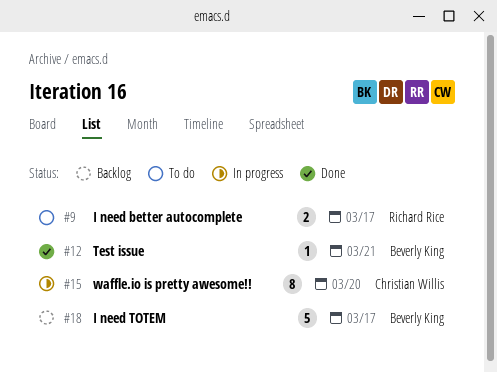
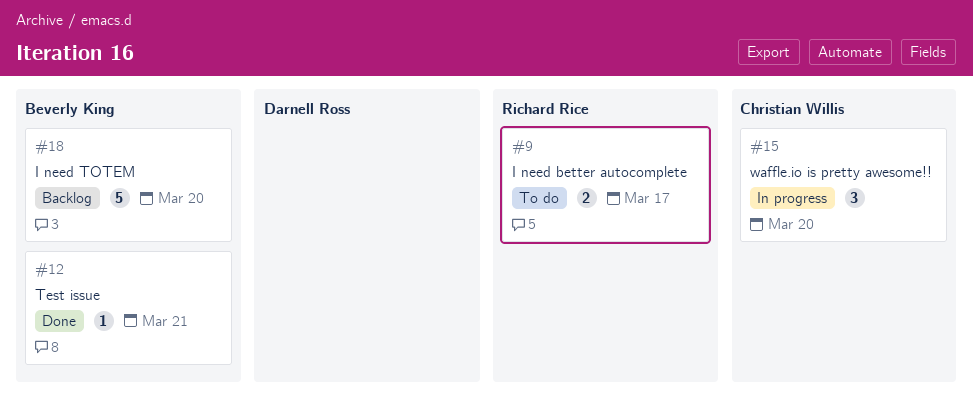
#15, estimate: 8 -> 3
#18, due: Mar 17 -> Mar 20

